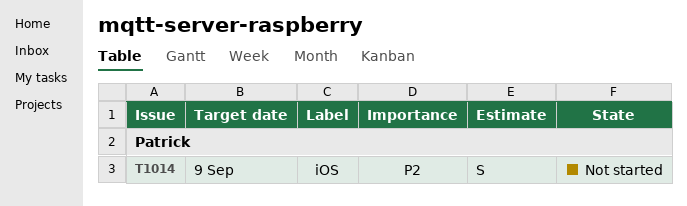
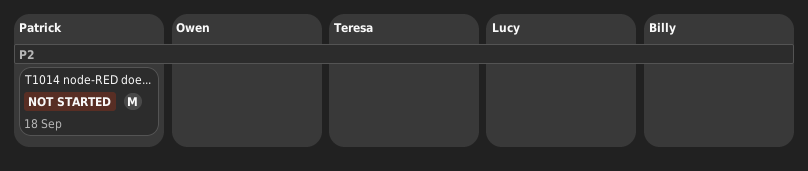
T1014, estimate: S -> M
T1014, due: Sep 9 -> Sep 18

